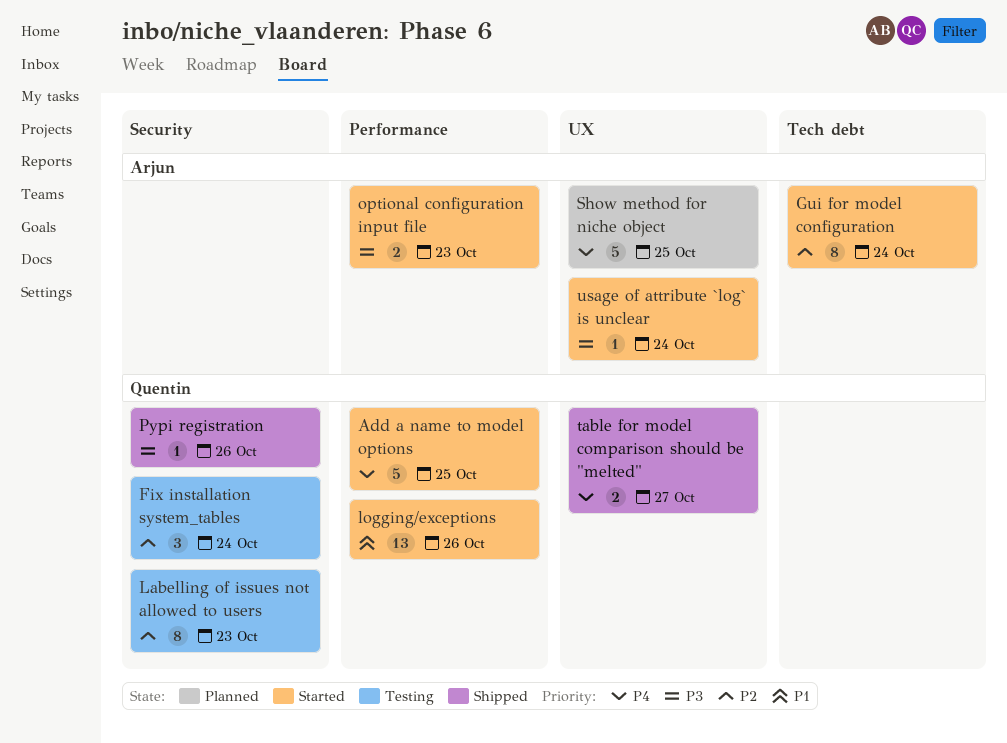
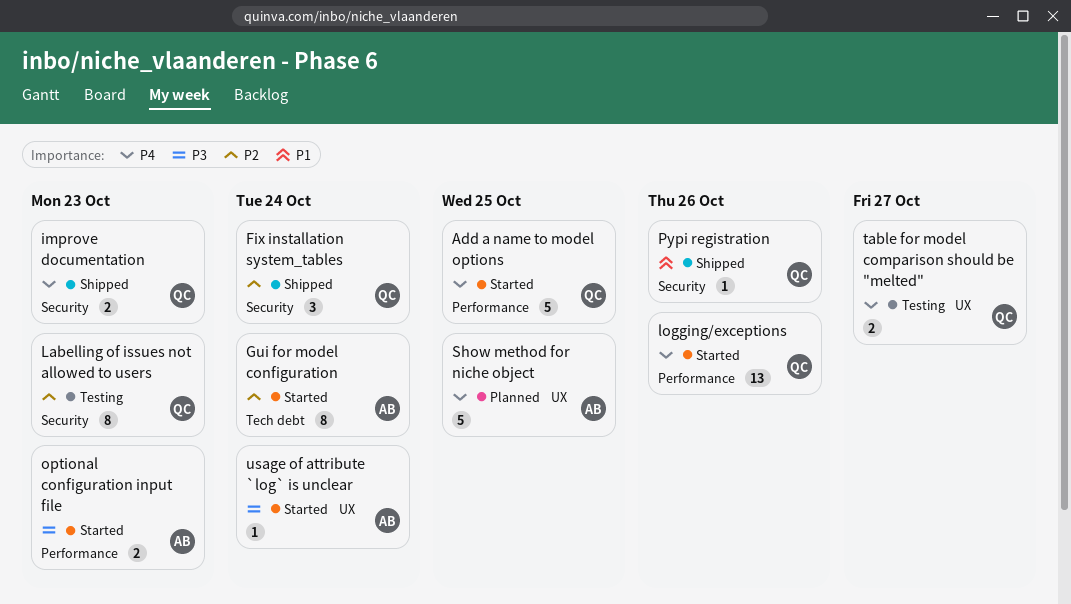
Fix installation system_tables, status: Testing -> Shipped
improve documentation: none -> present
logging/exceptions, priority: P1 -> P4
Pypi registration, priority: P3 -> P1
table for model comparison should be "melted", status: Shipped -> Testing

